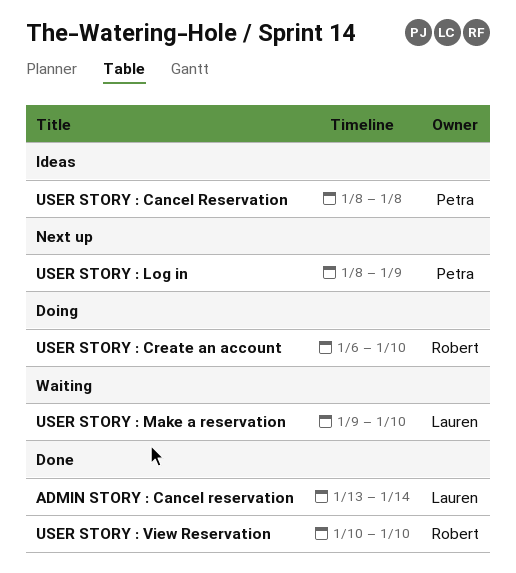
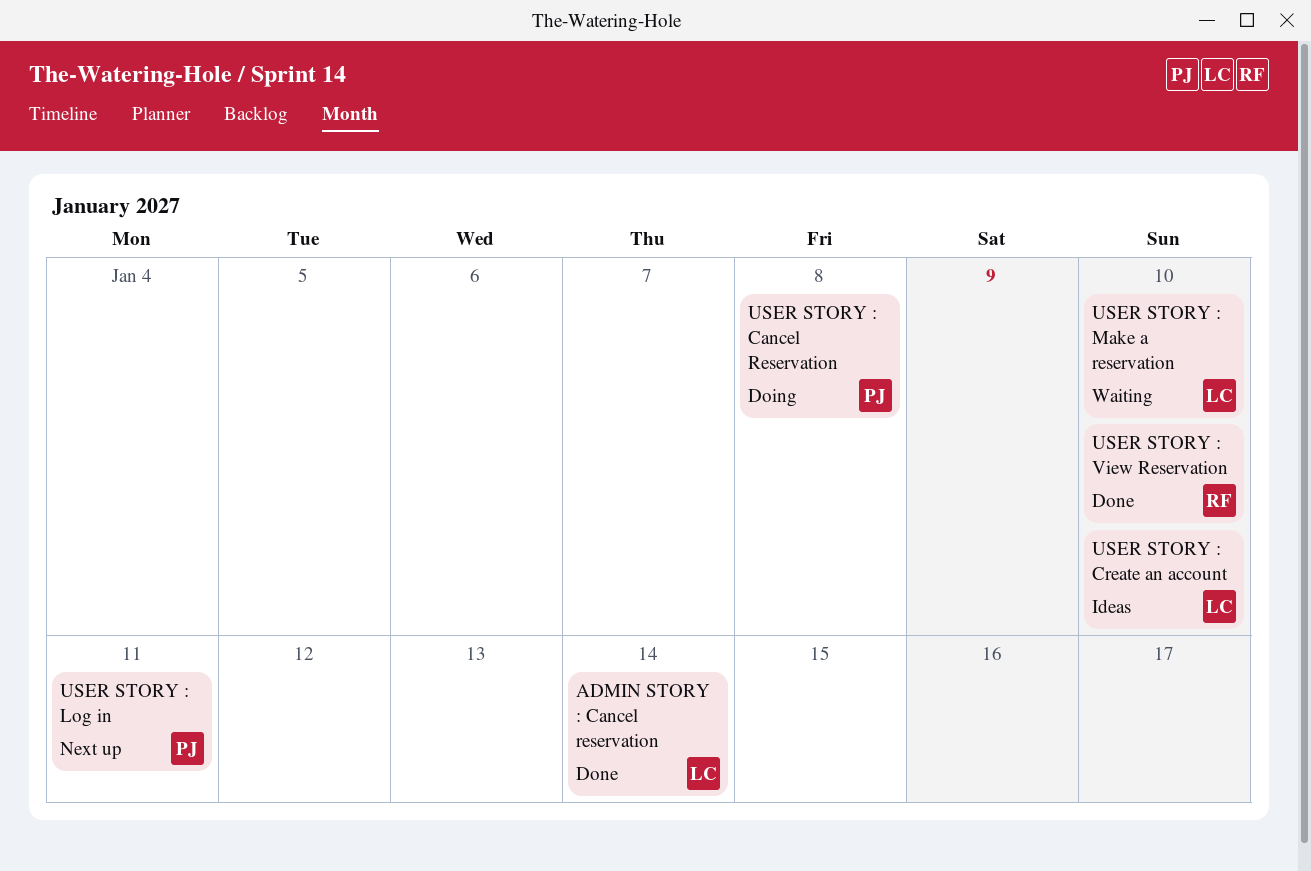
USER STORY : Cancel Reservation, status: Ideas -> Doing
USER STORY : Create an account, status: Doing -> Ideas
USER STORY : Create an account, owner: Robert -> Lauren
USER STORY : Log in, due: Jan 9 -> Jan 11

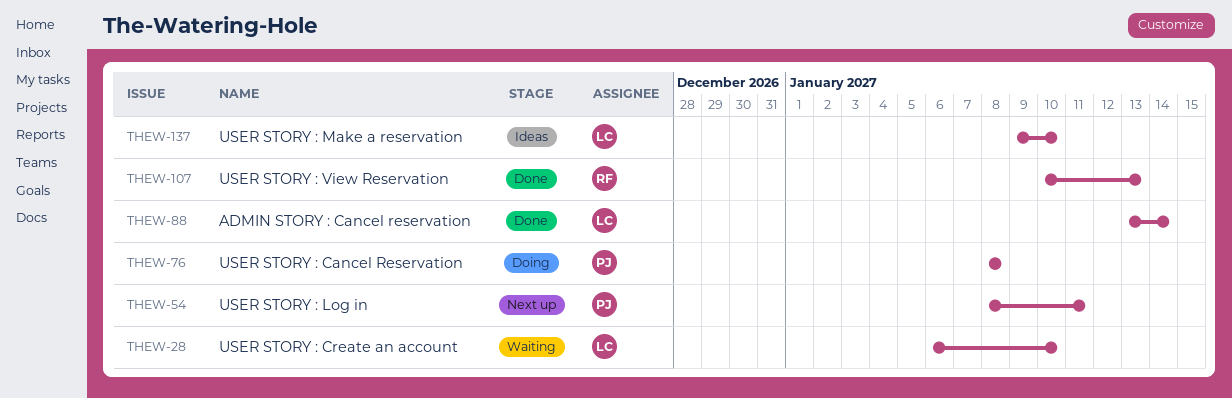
USER STORY : Create an account, status: Ideas -> Waiting
USER STORY : Make a reservation, status: Waiting -> Ideas
USER STORY : View Reservation, due: Jan 10 -> Jan 13

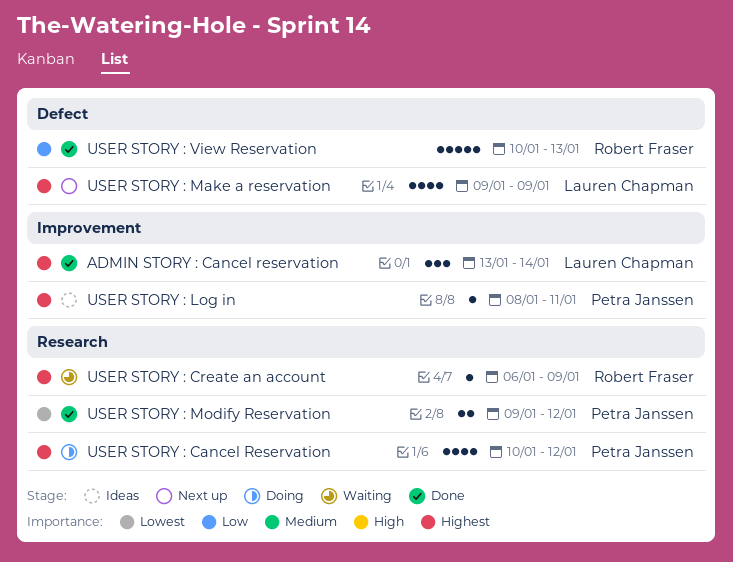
USER STORY : Cancel Reservation, start: Jan 8 -> Jan 10
USER STORY : Cancel Reservation, due: Jan 8 -> Jan 12
USER STORY : Create an account, owner: Lauren Chapman -> Robert Fraser
USER STORY : Create an account, due: Jan 10 -> Jan 9
USER STORY : Log in, status: Next up -> Ideas
USER STORY : Make a reservation, status: Ideas -> Next up
USER STORY : Make a reservation, due: Jan 10 -> Jan 9
USER STORY : Modify Reservation: none -> present

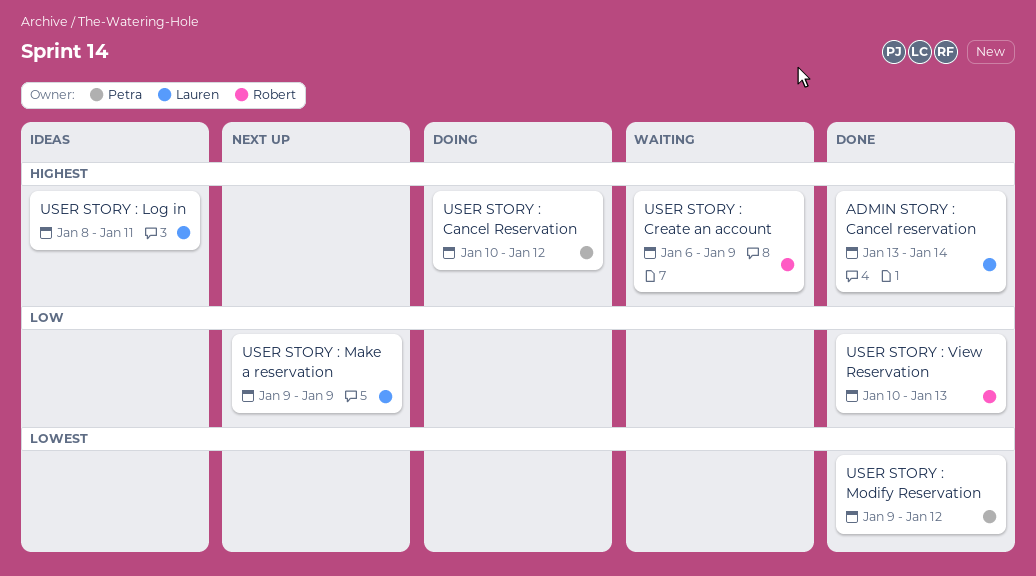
USER STORY : Log in, owner: Petra Janssen -> Lauren Chapman
USER STORY : Make a reservation, priority: Highest -> Low

